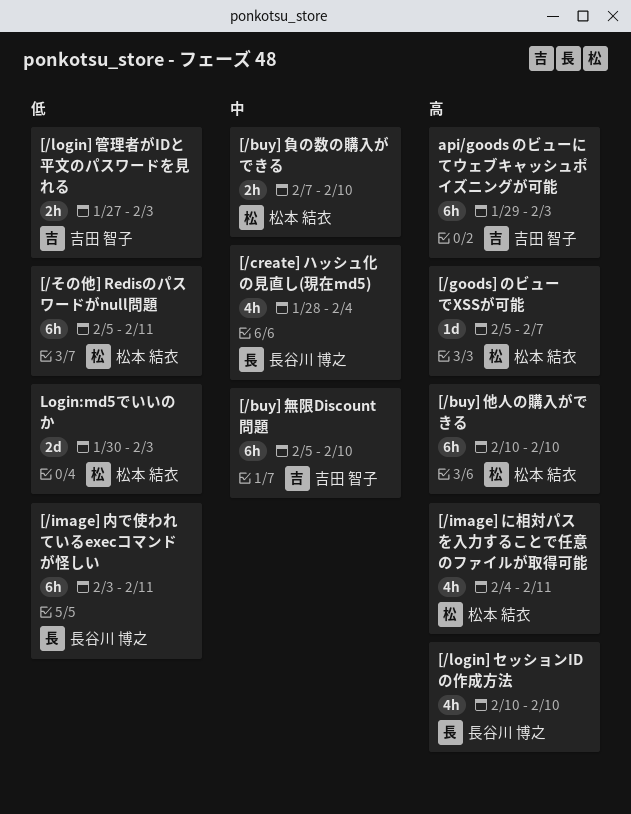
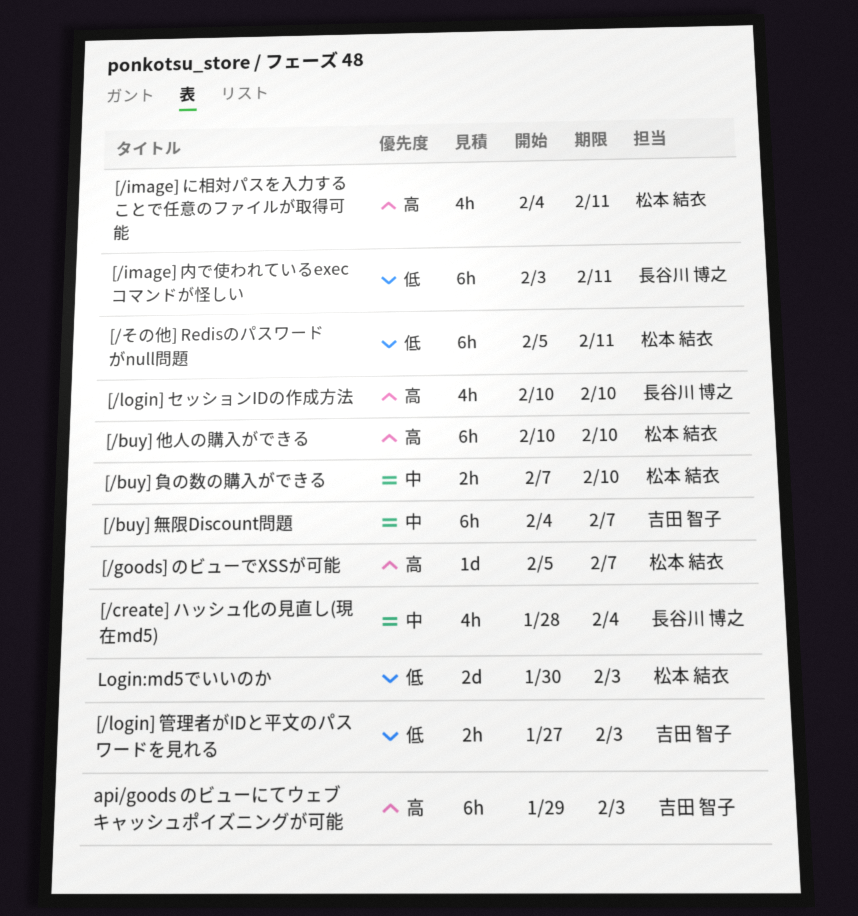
[/buy] 無限Discount問題, start: Feb 5 -> Feb 4
[/buy] 無限Discount問題, due: Feb 10 -> Feb 7

